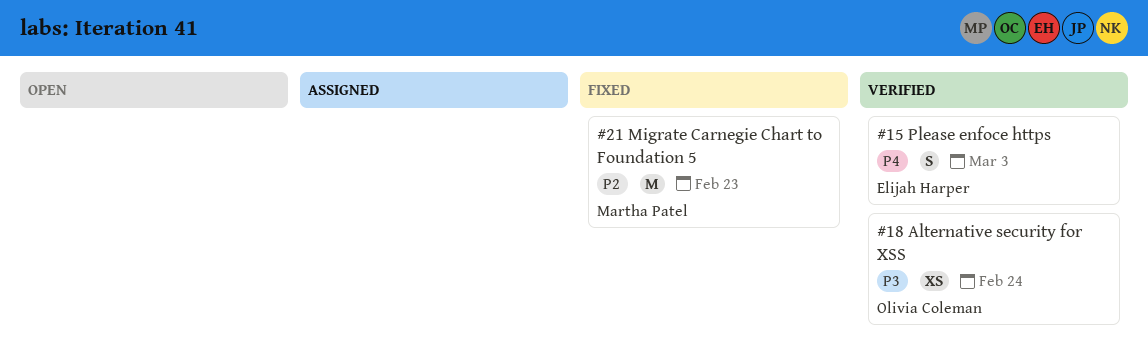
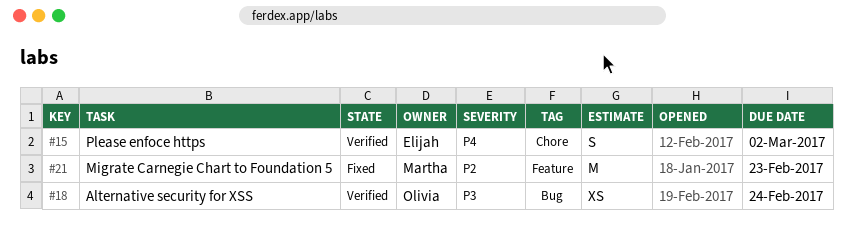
#15, due: Mar 3 -> Mar 2

